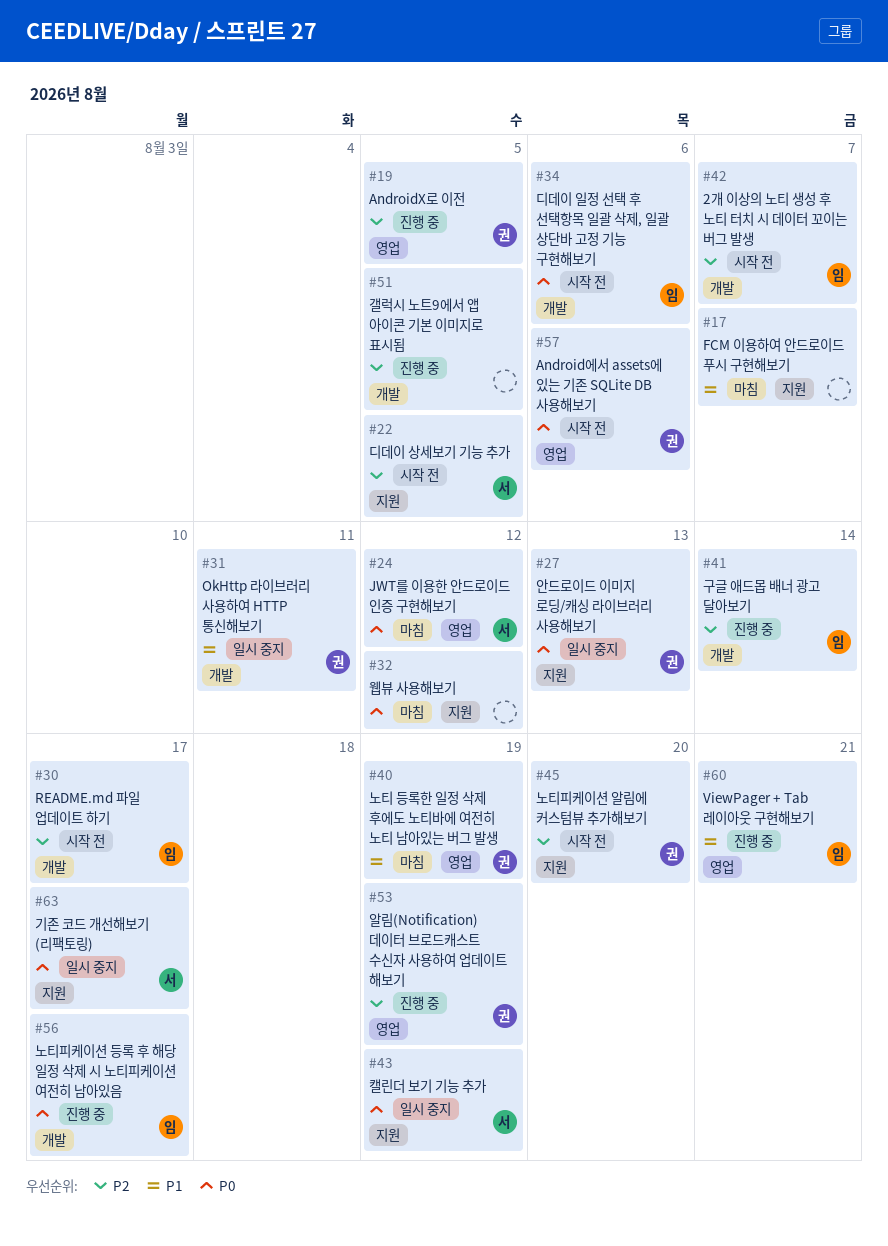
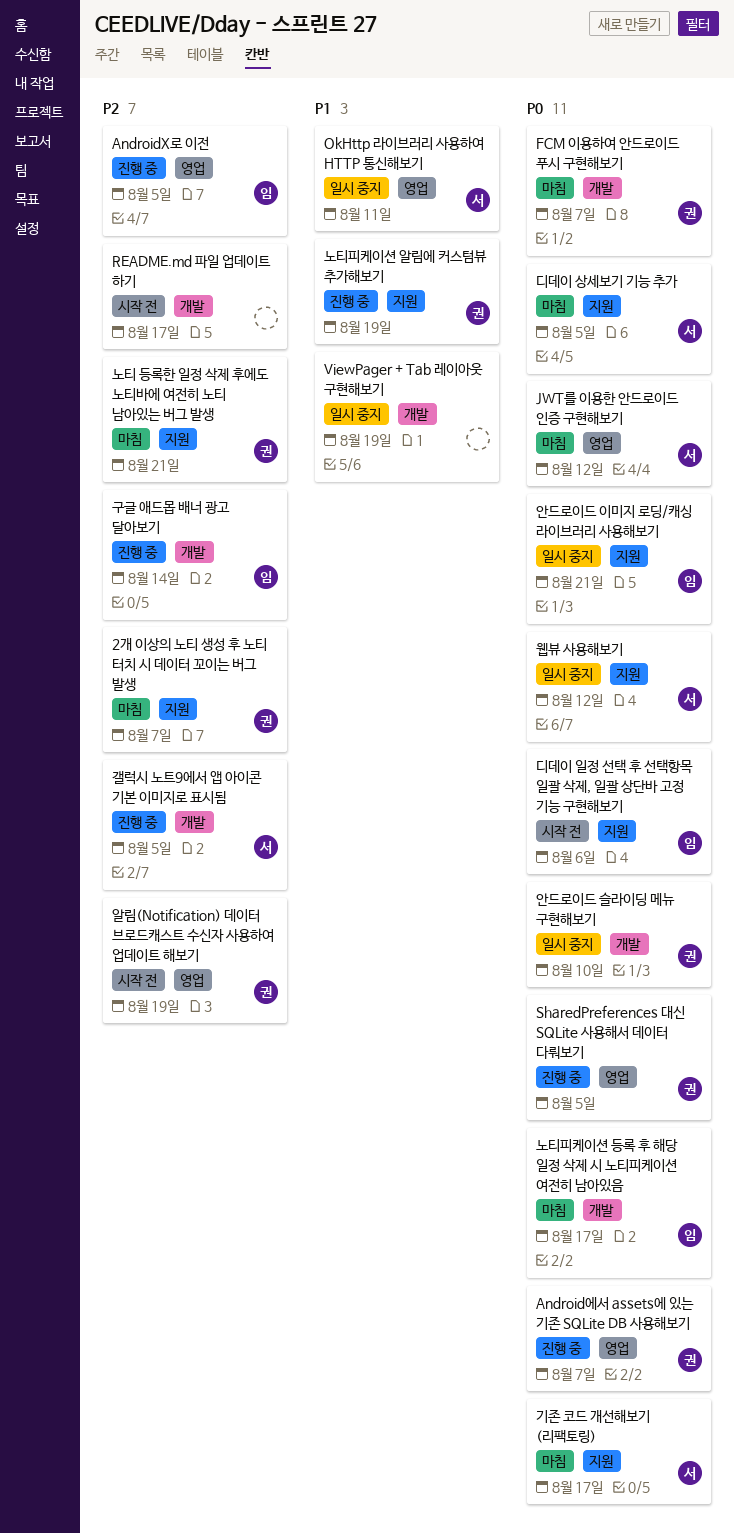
2개 이상의 노티 생성 후 노티 터치 시 데이터 꼬이는 버그 발생, status: 시작 전 -> 마침
2개 이상의 노티 생성 후 노티 터치 시 데이터 꼬이는 버그 발생, owner: 임 -> 권
2개 이상의 노티 생성 후 노티 터치 시 데이터 꼬이는 버그 발생, label: 개발 -> 지원
AndroidX로 이전, owner: 권 -> 임
Android에서 assets에 있는 기존 SQLite DB 사용해보기, status: 시작 전 -> 진행 중
Android에서 assets에 있는 기존 SQLite DB 사용해보기, due: Aug 6 -> Aug 7
FCM 이용하여 안드로이드 푸시 구현해보기, owner: none -> 권
FCM 이용하여 안드로이드 푸시 구현해보기, priority: P1 -> P0
FCM 이용하여 안드로이드 푸시 구현해보기, label: 지원 -> 개발
OkHttp 라이브러리 사용하여 HTTP 통신해보기, owner: 권 -> 서
OkHttp 라이브러리 사용하여 HTTP 통신해보기, label: 개발 -> 영업
README.md 파일 업데이트 하기, owner: 임 -> none
SharedPreferences 대신 SQLite 사용해서 데이터 다뤄보기: none -> present
ViewPager + Tab 레이아웃 구현해보기, status: 진행 중 -> 일시 중지
ViewPager + Tab 레이아웃 구현해보기, owner: 임 -> none
ViewPager + Tab 레이아웃 구현해보기, label: 영업 -> 개발
ViewPager + Tab 레이아웃 구현해보기, due: Aug 21 -> Aug 19
갤럭시 노트9에서 앱 아이콘 기본 이미지로 표시됨, owner: none -> 서
기존 코드 개선해보기 (리팩토링), status: 일시 중지 -> 마침
노티 등록한 일정 삭제 후에도 노티바에 여전히 노티 남아있는 버그 발생, priority: P1 -> P2
노티 등록한 일정 삭제 후에도 노티바에 여전히 노티 남아있는 버그 발생, label: 영업 -> 지원
노티 등록한 일정 삭제 후에도 노티바에 여전히 노티 남아있는 버그 발생, due: Aug 19 -> Aug 21
노티피케이션 등록 후 해당 일정 삭제 시 노티피케이션 여전히 남아있음, status: 진행 중 -> 마침
노티피케이션 알림에 커스텀뷰 추가해보기, status: 시작 전 -> 진행 중
노티피케이션 알림에 커스텀뷰 추가해보기, priority: P2 -> P1
노티피케이션 알림에 커스텀뷰 추가해보기, due: Aug 20 -> Aug 19
디데이 상세보기 기능 추가, status: 시작 전 -> 마침
디데이 상세보기 기능 추가, priority: P2 -> P0
디데이 일정 선택 후 선택항목 일괄 삭제, 일괄 상단바 고정 기능 구현해보기, label: 개발 -> 지원
안드로이드 슬라이딩 메뉴 구현해보기: none -> present
안드로이드 이미지 로딩/캐싱 라이브러리 사용해보기, owner: 권 -> 임
안드로이드 이미지 로딩/캐싱 라이브러리 사용해보기, due: Aug 13 -> Aug 21
알림(Notification) 데이터 브로드캐스트 수신자 사용하여 업데이트 해보기, status: 진행 중 -> 시작 전
웹뷰 사용해보기, status: 마침 -> 일시 중지
웹뷰 사용해보기, owner: none -> 서
캘린더 보기 기능 추가: present -> none

